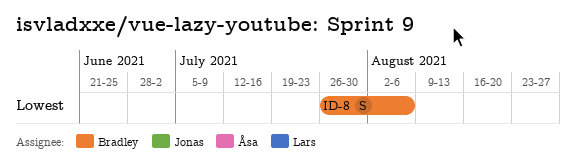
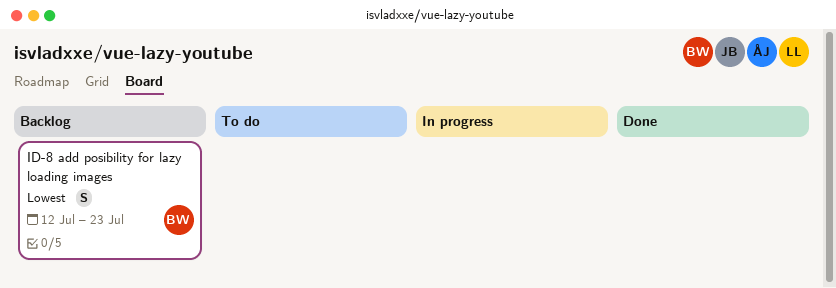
ID-8, start: Jul 26 -> Jul 12
ID-8, due: Aug 6 -> Jul 23

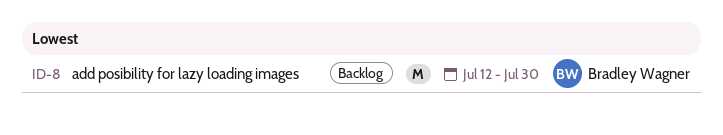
ID-8, estimate: S -> M
ID-8, due: Jul 23 -> Jul 30

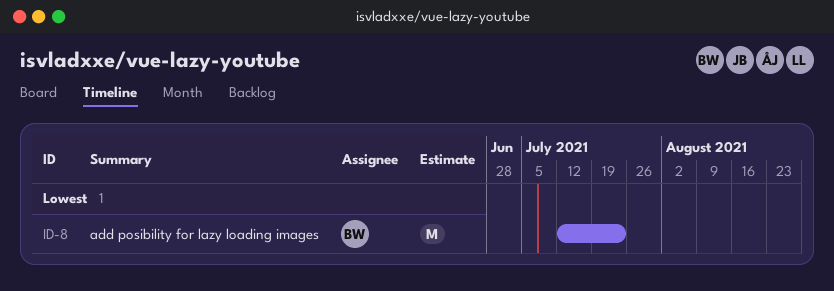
ID-8, due: Jul 30 -> Jul 23

